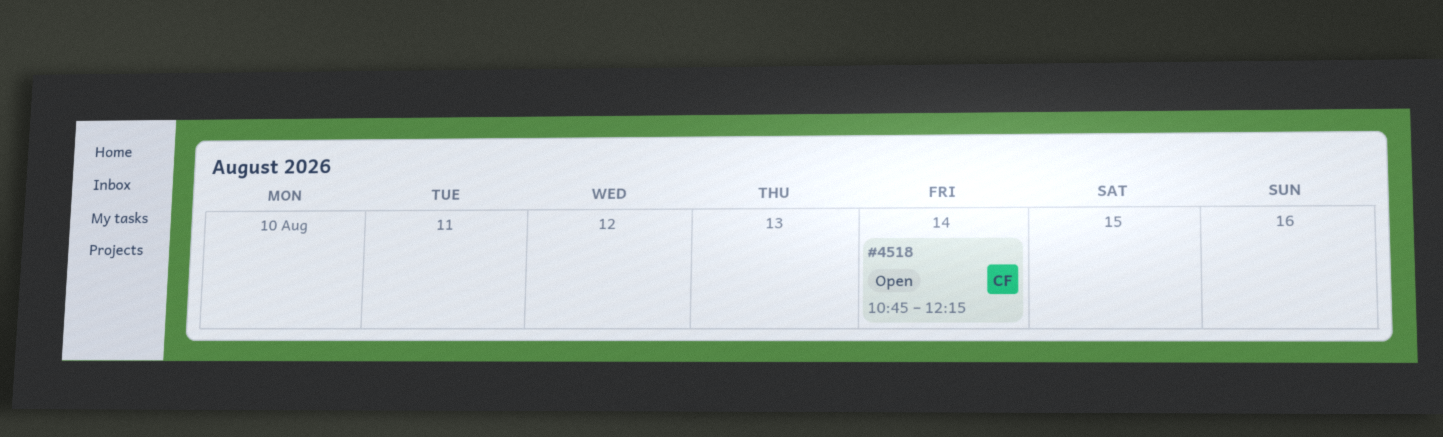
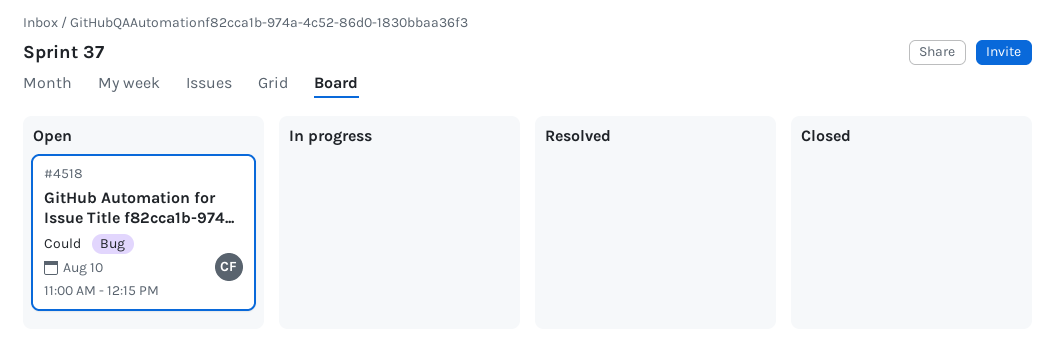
#4518, day: Aug 14 -> Aug 10
#4518, begins: 10:45 -> 11:00

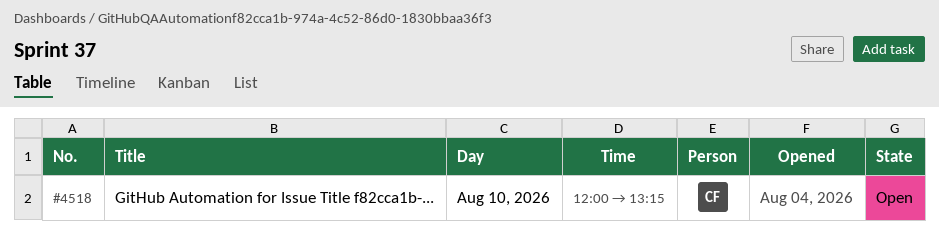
#4518, begins: 11:00 -> 12:00
#4518, ends: 12:15 -> 13:15

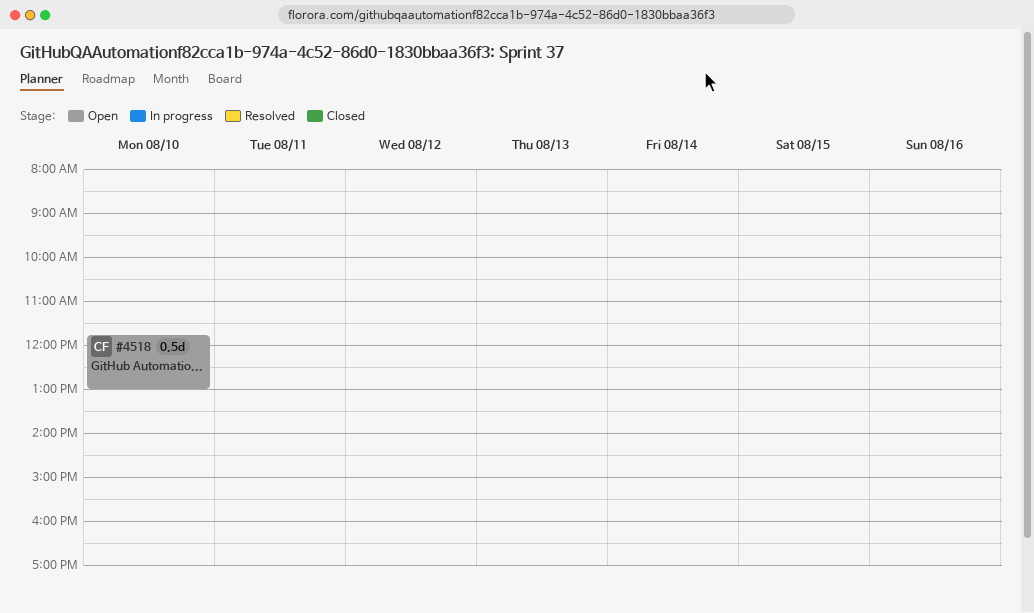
#4518, begins: 12:00 -> 11:45
#4518, ends: 13:15 -> 13:00

